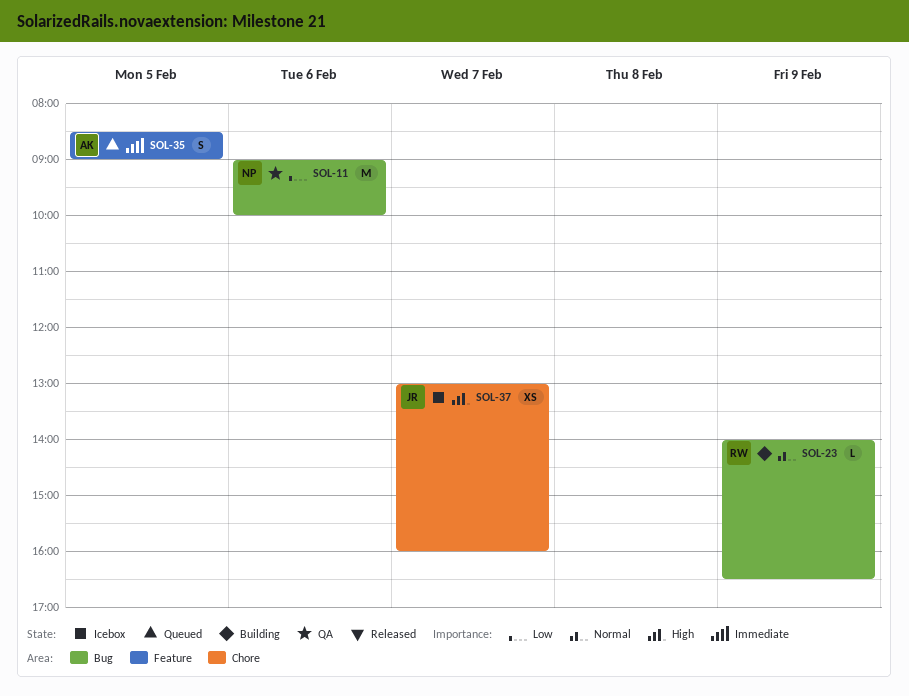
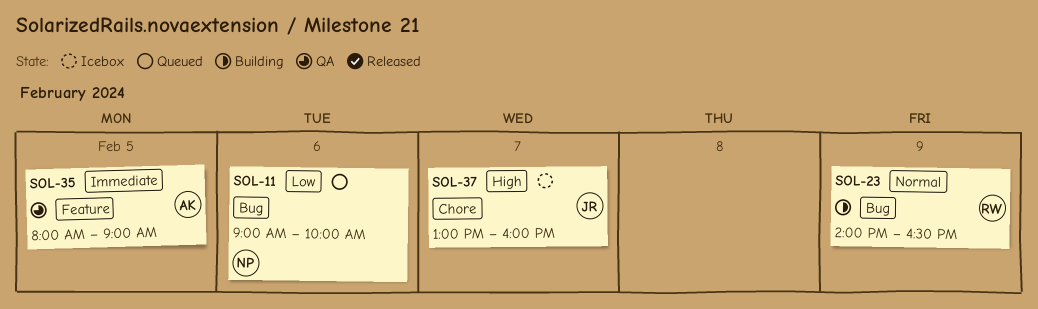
SOL-11, status: QA -> Queued
SOL-35, status: Queued -> QA
SOL-35, begins: 08:30 -> 08:00

